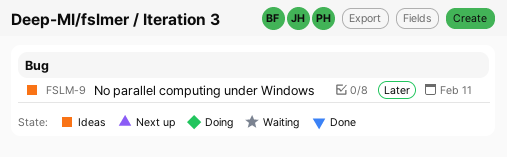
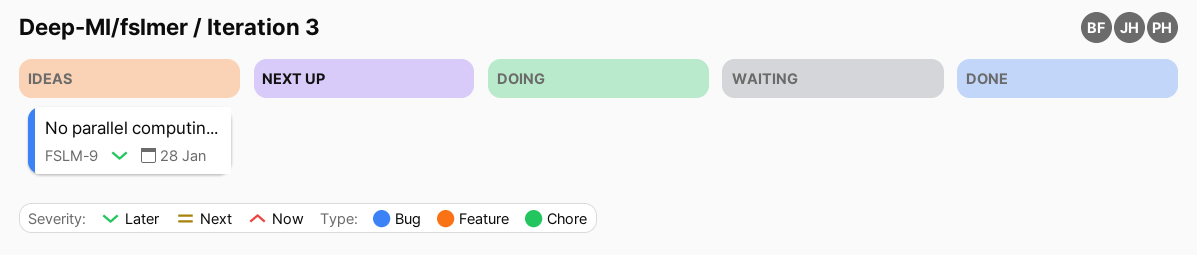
FSLM-9, due: Feb 11 -> Jan 28

